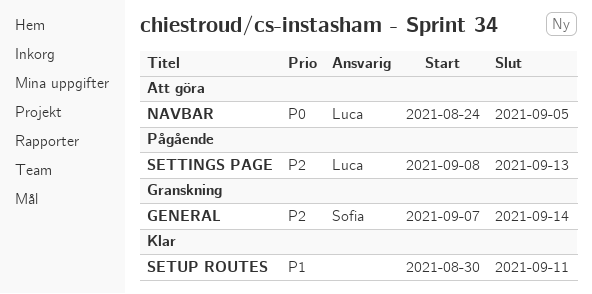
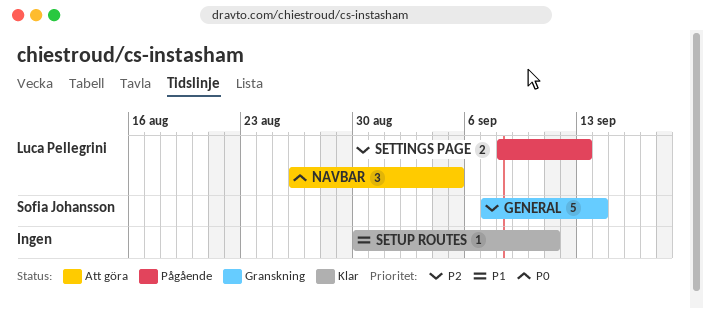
NAVBAR, start: Aug 24 -> Aug 26

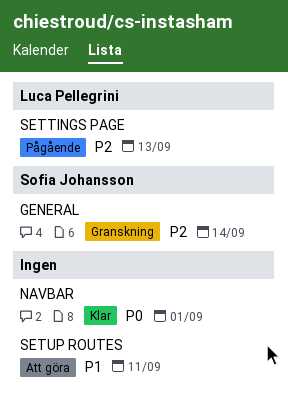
NAVBAR, status: Att göra -> Klar
NAVBAR, owner: Luca Pellegrini -> none
NAVBAR, due: Sep 5 -> Sep 1
SETUP ROUTES, status: Klar -> Att göra

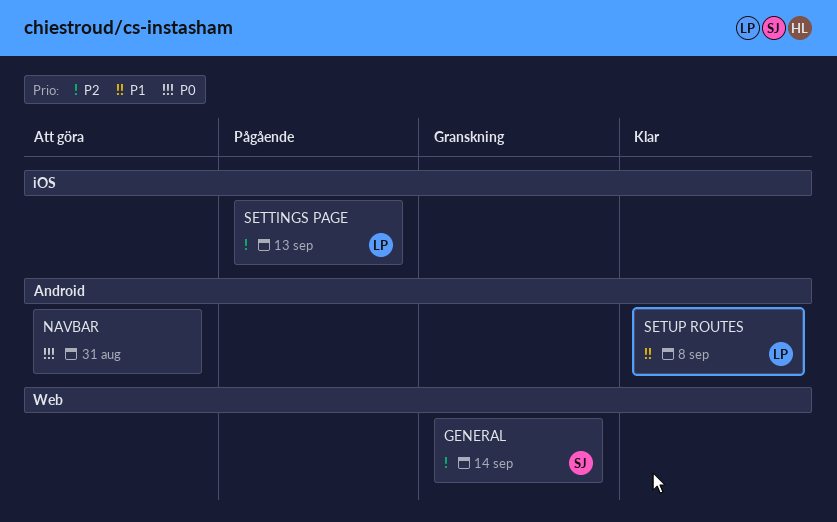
NAVBAR, status: Klar -> Att göra
NAVBAR, due: Sep 1 -> Aug 31
SETUP ROUTES, status: Att göra -> Klar
SETUP ROUTES, owner: none -> Luca Pellegrini
SETUP ROUTES, due: Sep 11 -> Sep 8

